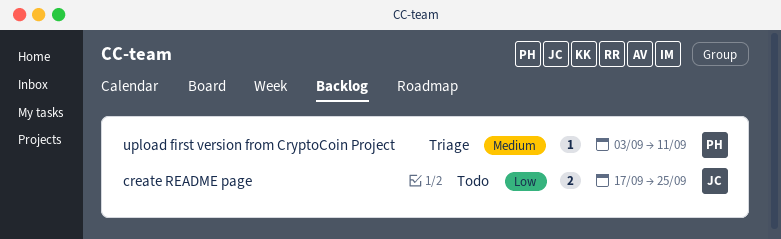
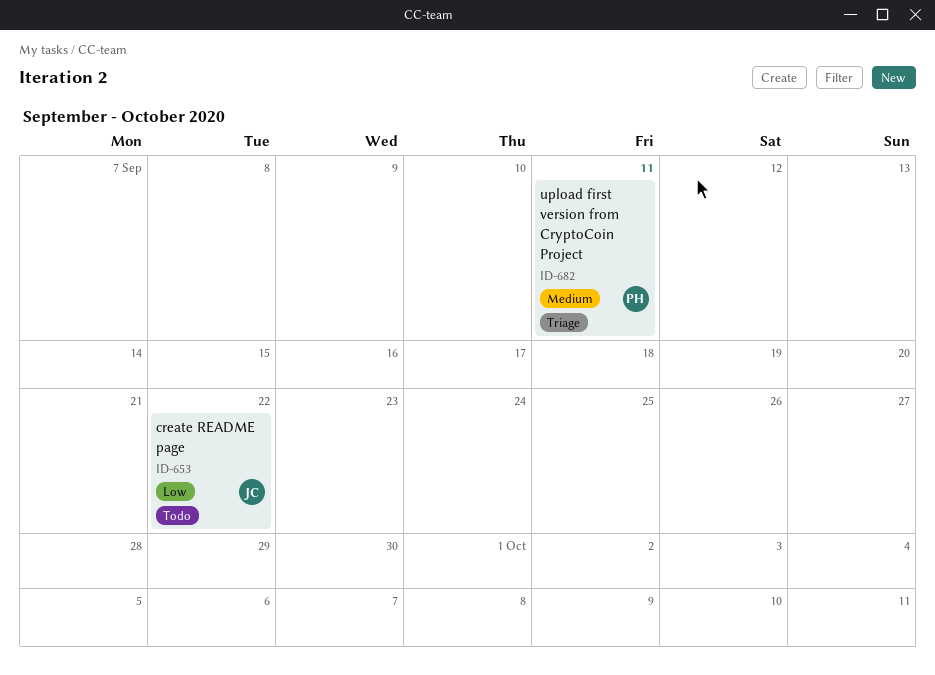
create README page, due: Sep 25 -> Sep 22

